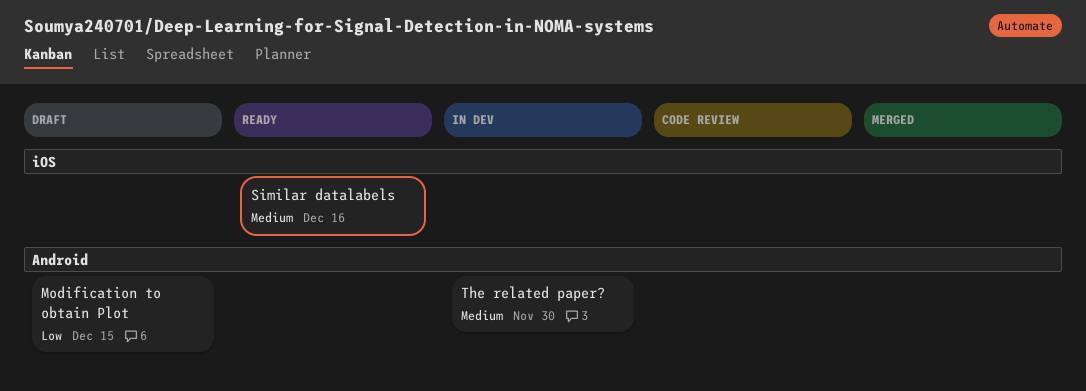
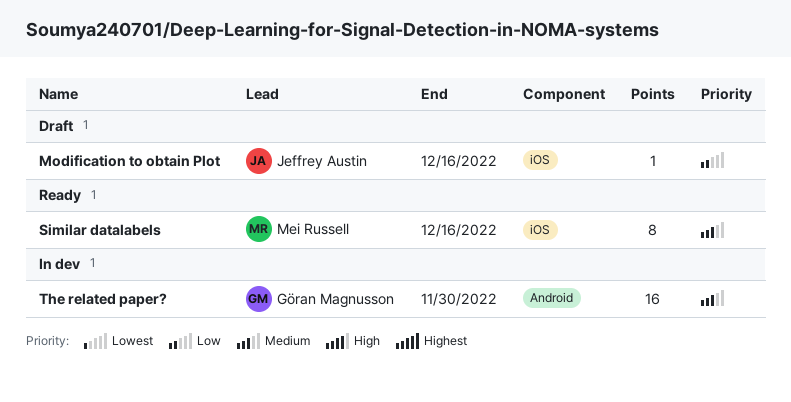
Modification to obtain Plot, label: Android -> iOS
Modification to obtain Plot, due: Dec 15 -> Dec 16

